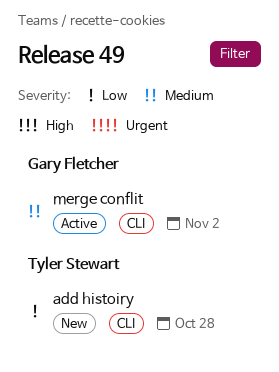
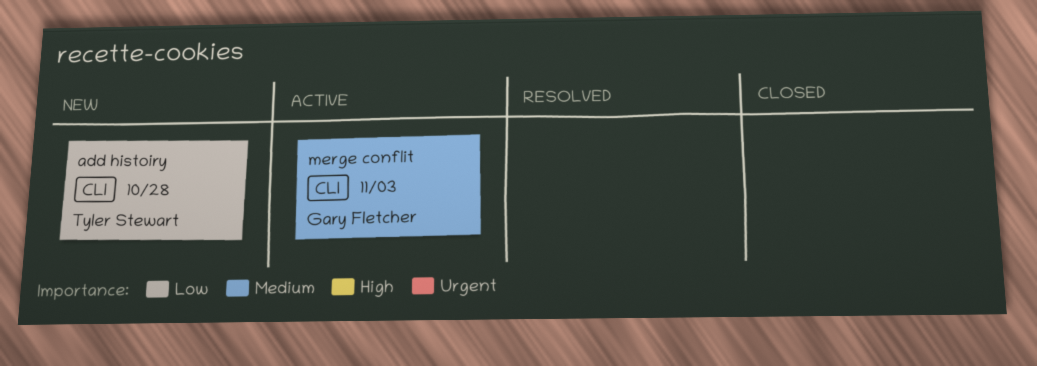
merge conflit, due: Nov 2 -> Nov 3

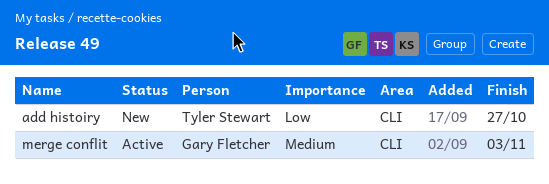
add histoiry, due: Oct 28 -> Oct 27

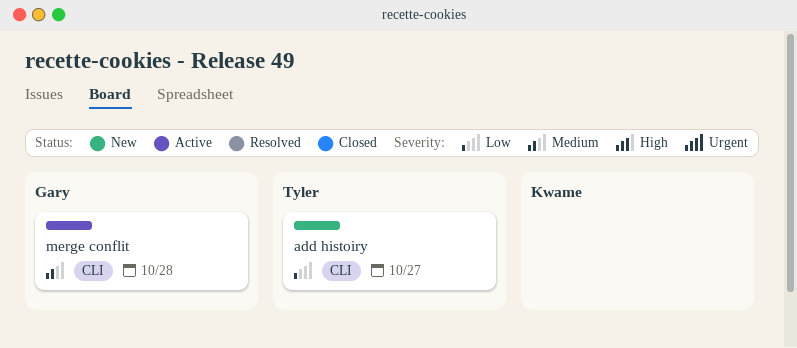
merge conflit, due: Nov 3 -> Oct 28

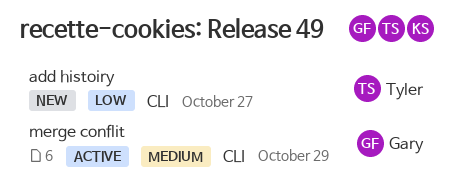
merge conflit, due: Oct 28 -> Oct 29

